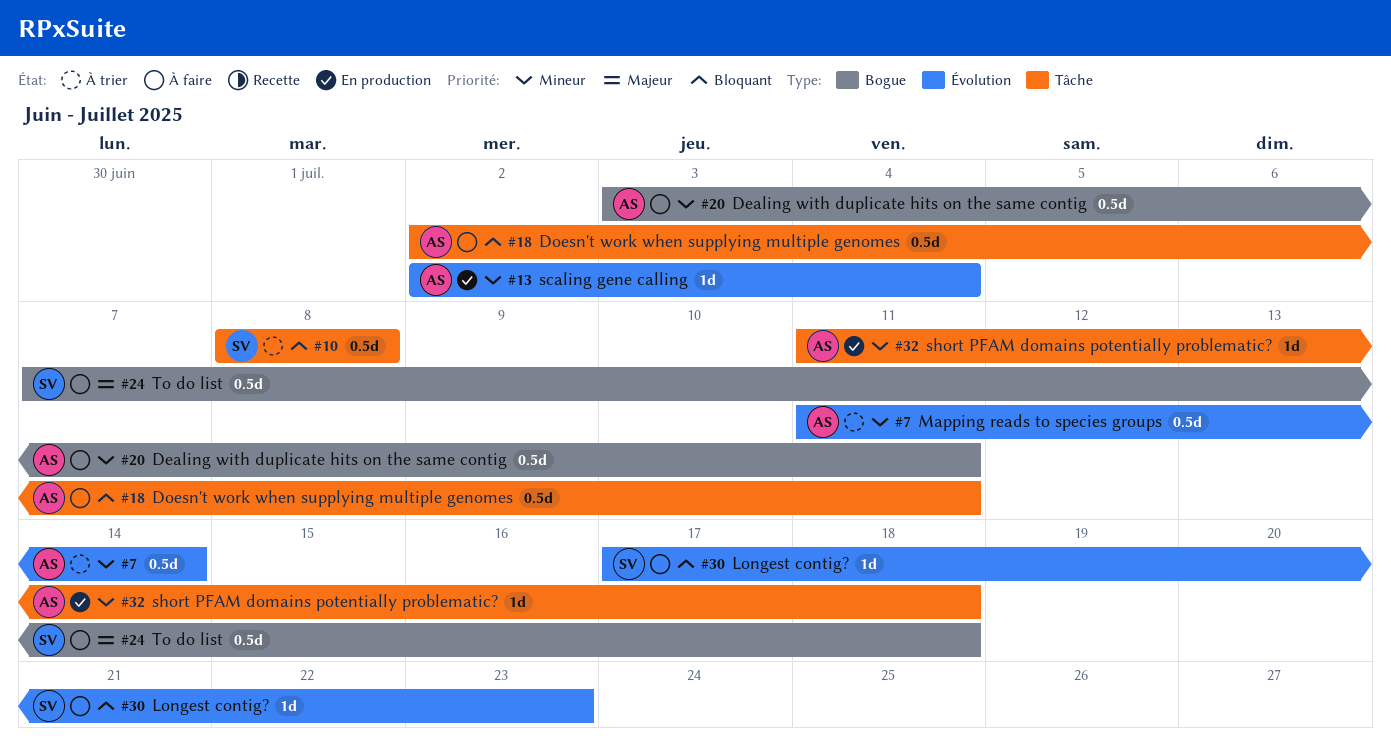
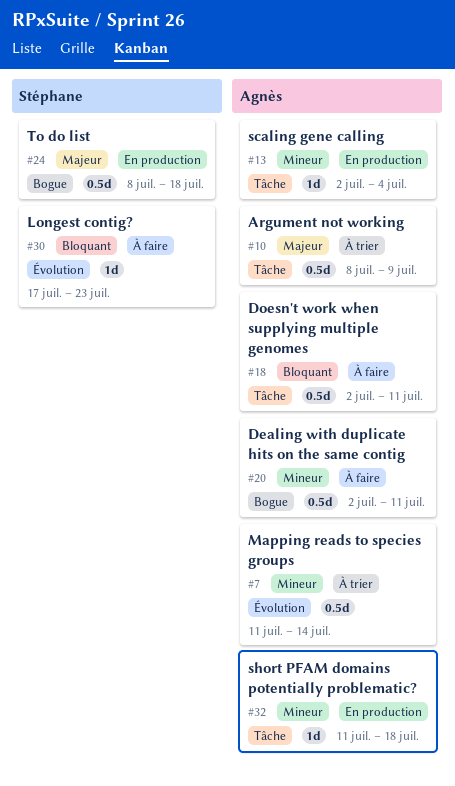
#10, owner: Stéphane -> Agnès
#10, priority: Bloquant -> Majeur
#10, due: Jul 8 -> Jul 9
#13, label: Évolution -> Tâche
#20, start: Jul 3 -> Jul 2
#24, status: À faire -> En production
#24, start: Jul 7 -> Jul 8

